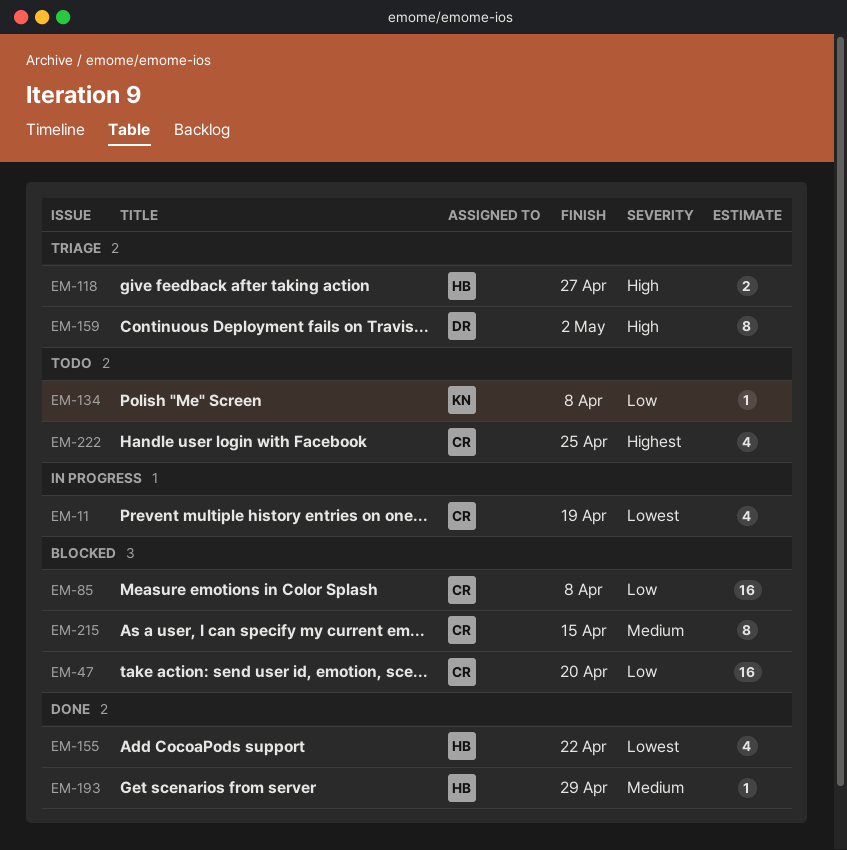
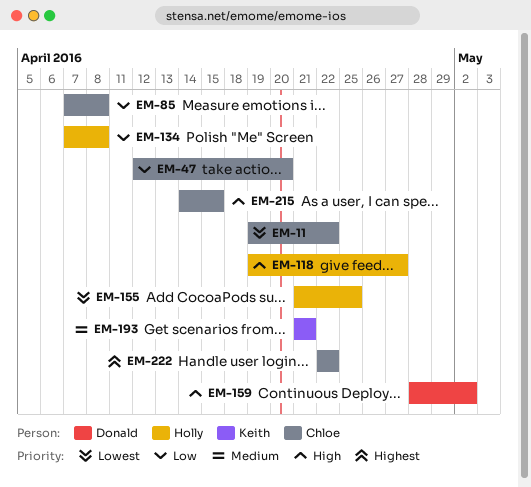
EM-11, due: Apr 19 -> Apr 22
EM-134, owner: Keith -> Holly
EM-155, due: Apr 22 -> Apr 25
EM-193, owner: Holly -> Keith
EM-193, due: Apr 29 -> Apr 21
EM-215, priority: Medium -> High
EM-222, due: Apr 25 -> Apr 22

